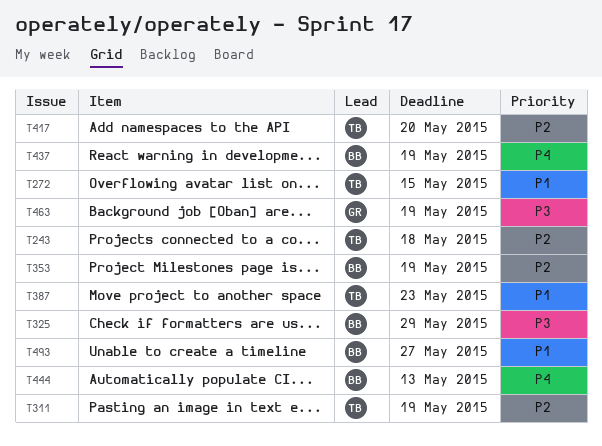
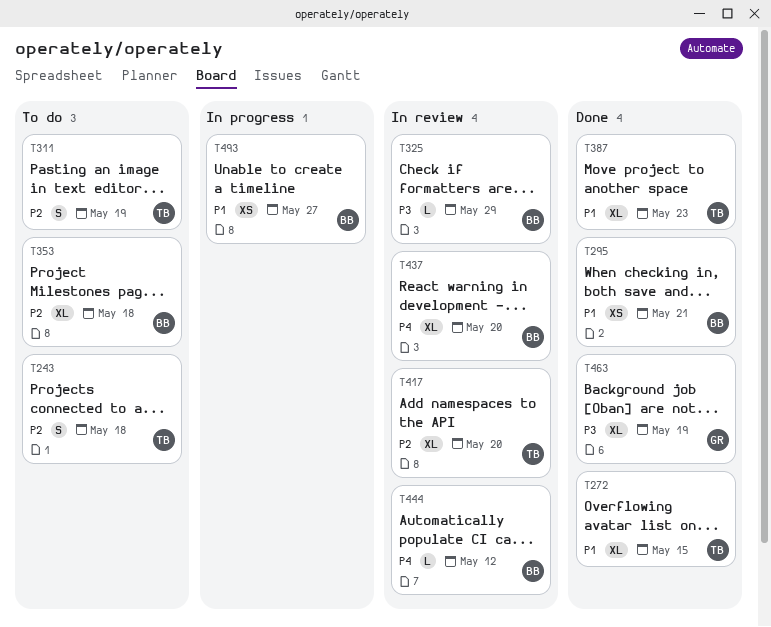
T295: none -> present
T353, due: May 19 -> May 18
T437, due: May 19 -> May 20
T444, due: May 13 -> May 12

